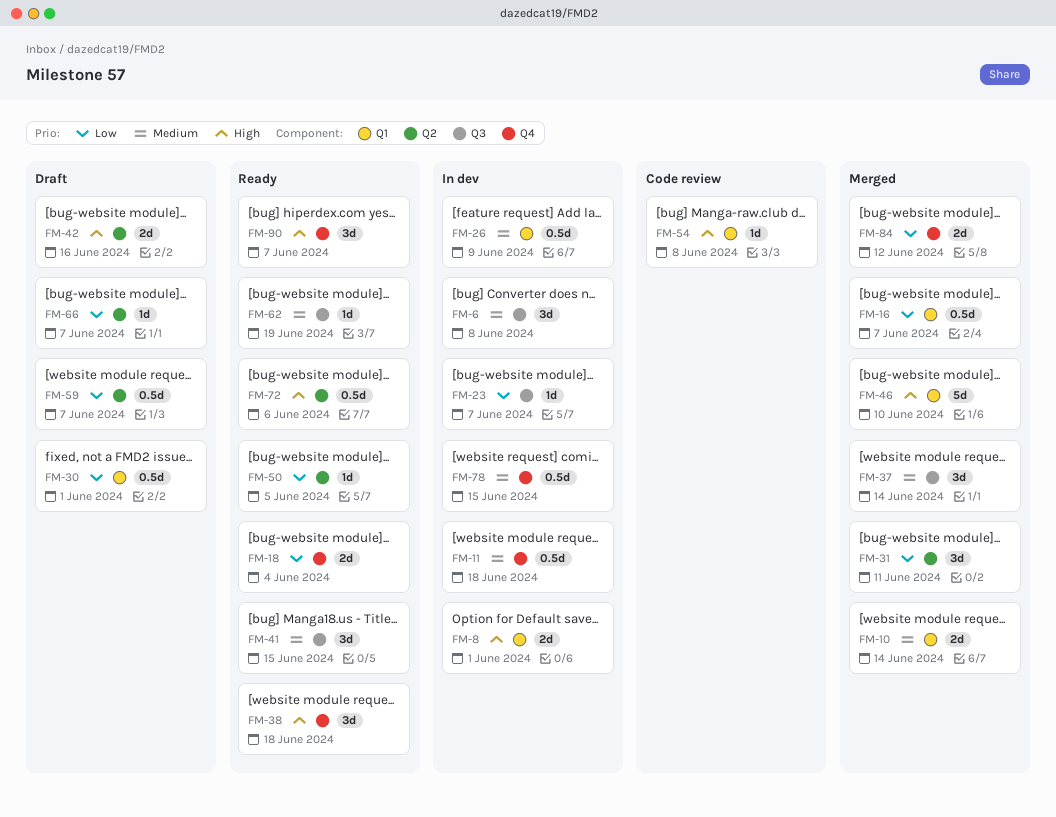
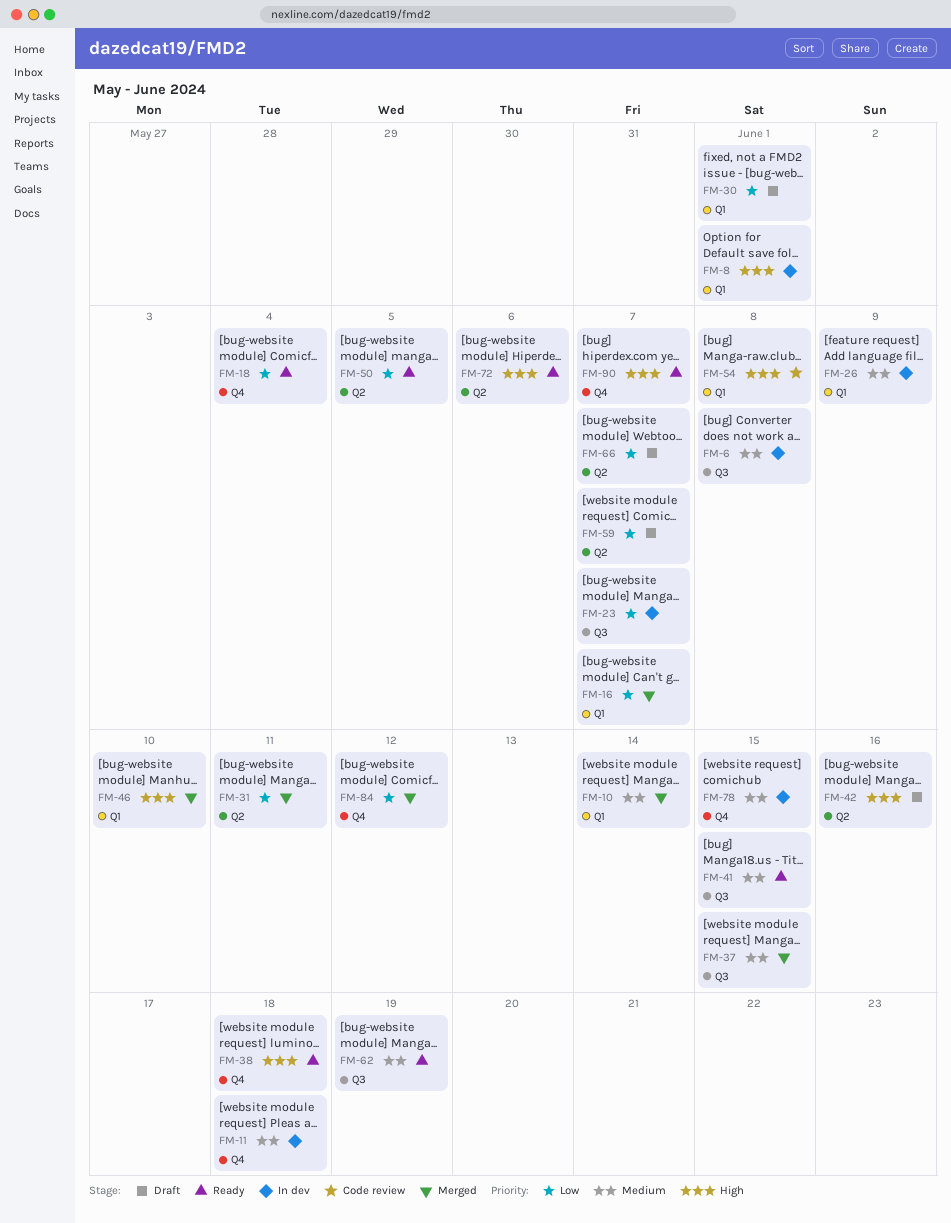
FM-37, due: Jun 14 -> Jun 15

